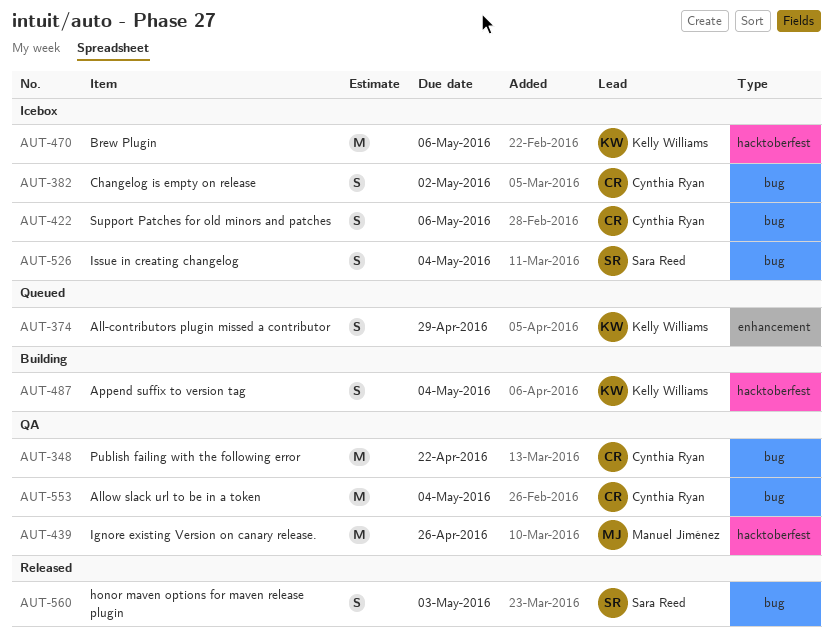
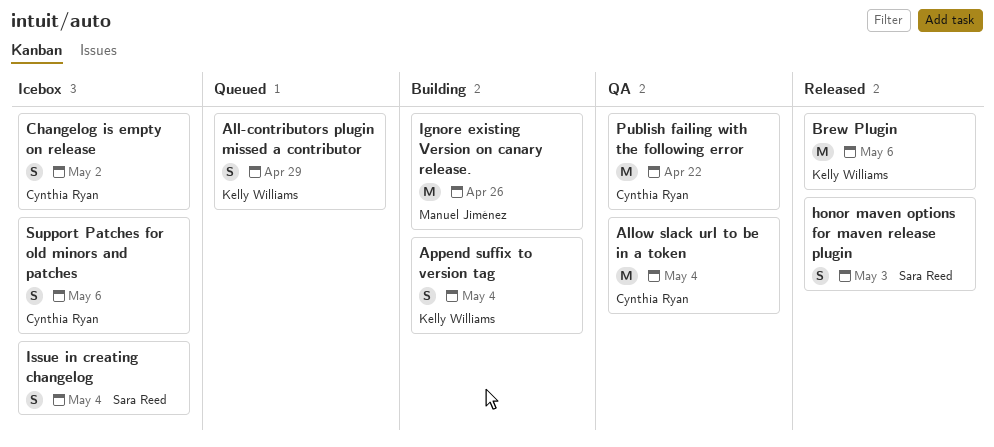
Brew Plugin, status: Icebox -> Released
Ignore existing Version on canary release., status: QA -> Building

